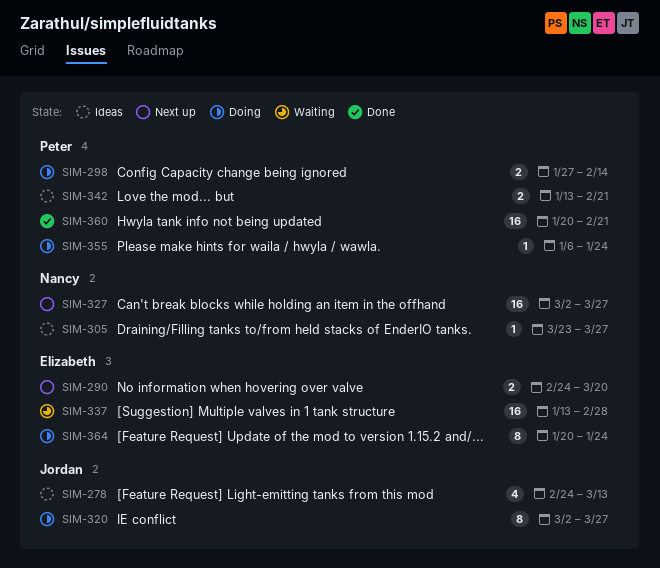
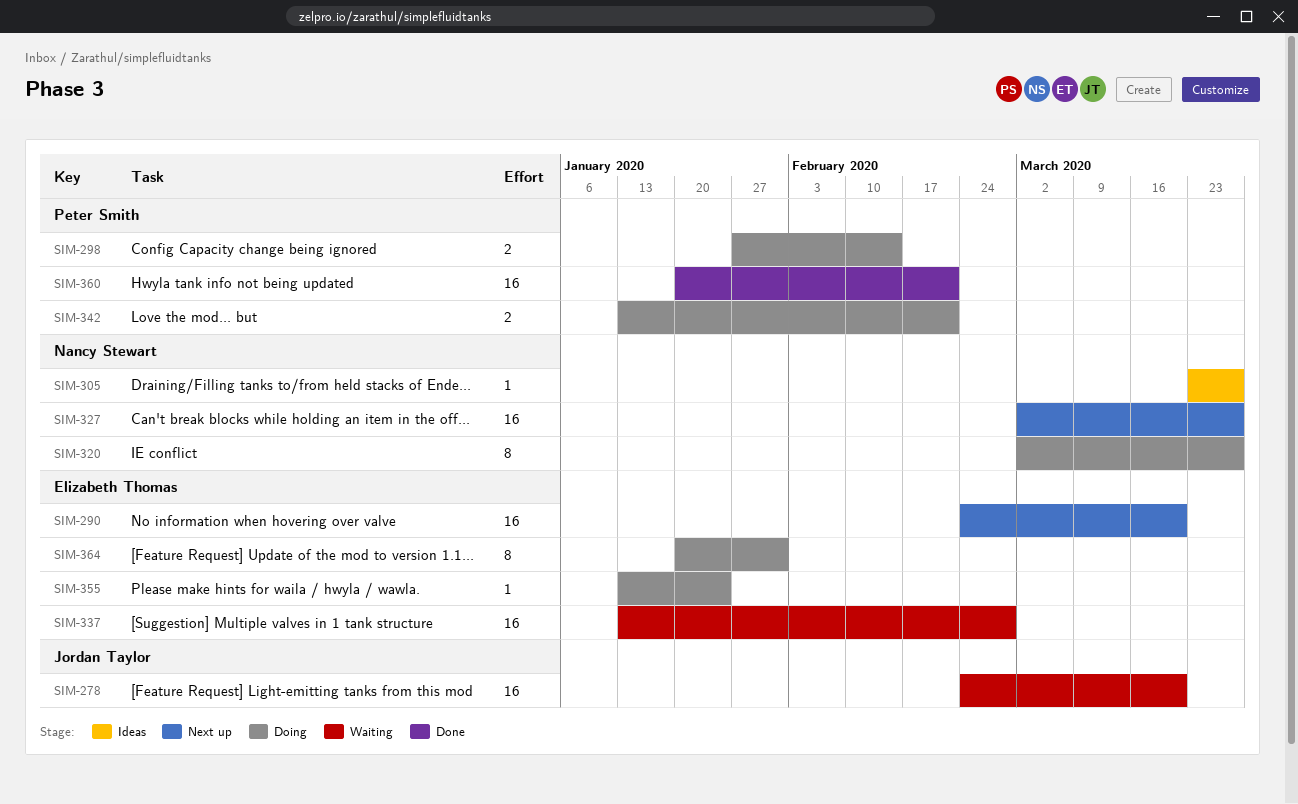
SIM-278, status: Ideas -> Waiting
SIM-278, estimate: 4 -> 16
SIM-278, due: Mar 13 -> Mar 20
SIM-290, estimate: 2 -> 16
SIM-320, owner: Jordan Taylor -> Nancy Stewart
SIM-342, status: Ideas -> Doing
SIM-355, owner: Peter Smith -> Elizabeth Thomas
SIM-355, start: Jan 6 -> Jan 13
SIM-364, due: Jan 24 -> Jan 31

